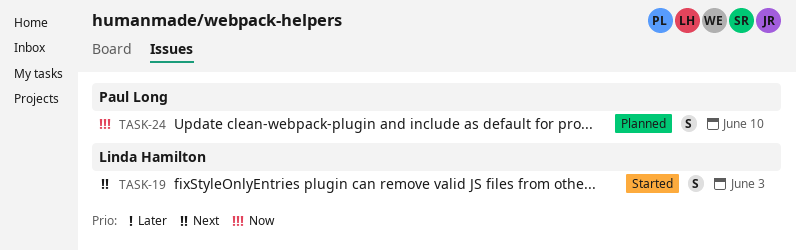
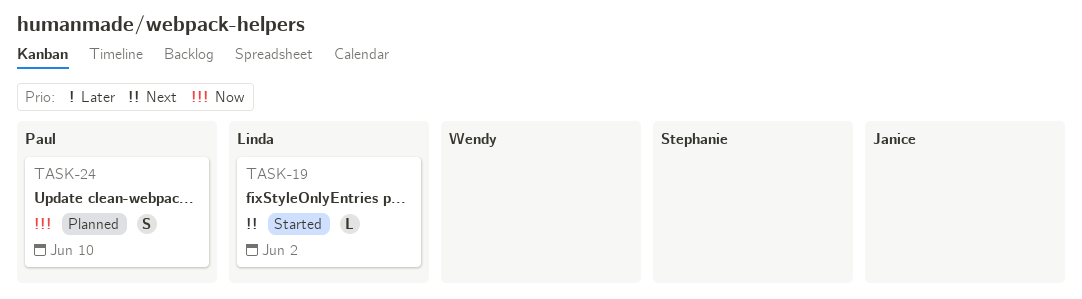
TASK-19, estimate: S -> L
TASK-19, due: Jun 3 -> Jun 2

